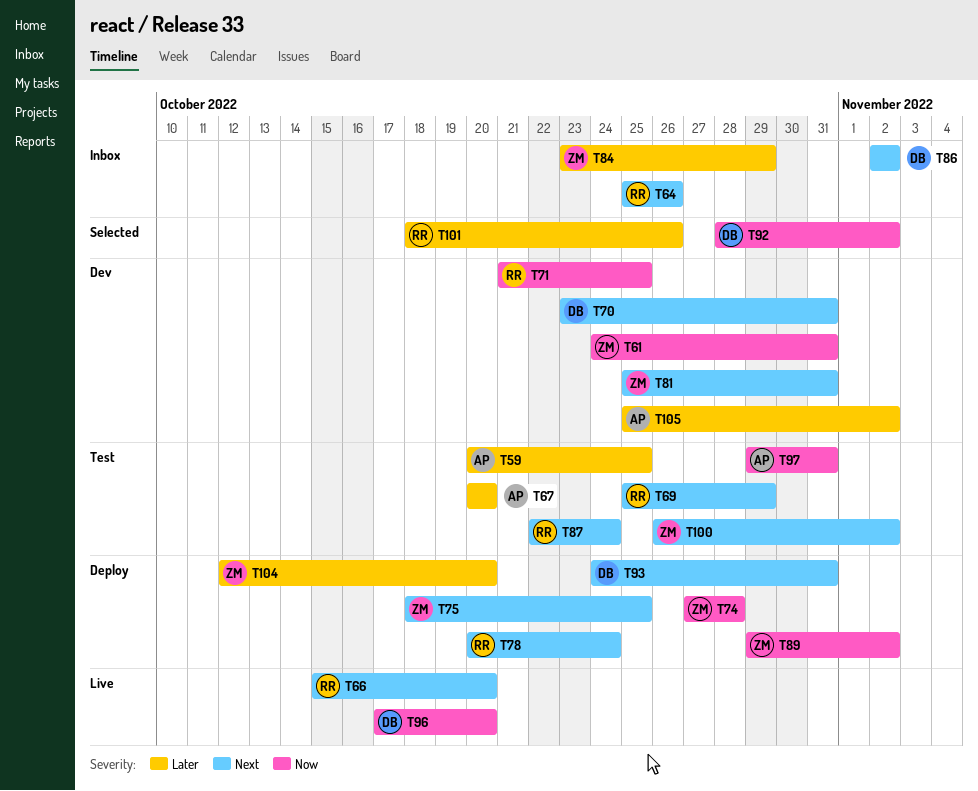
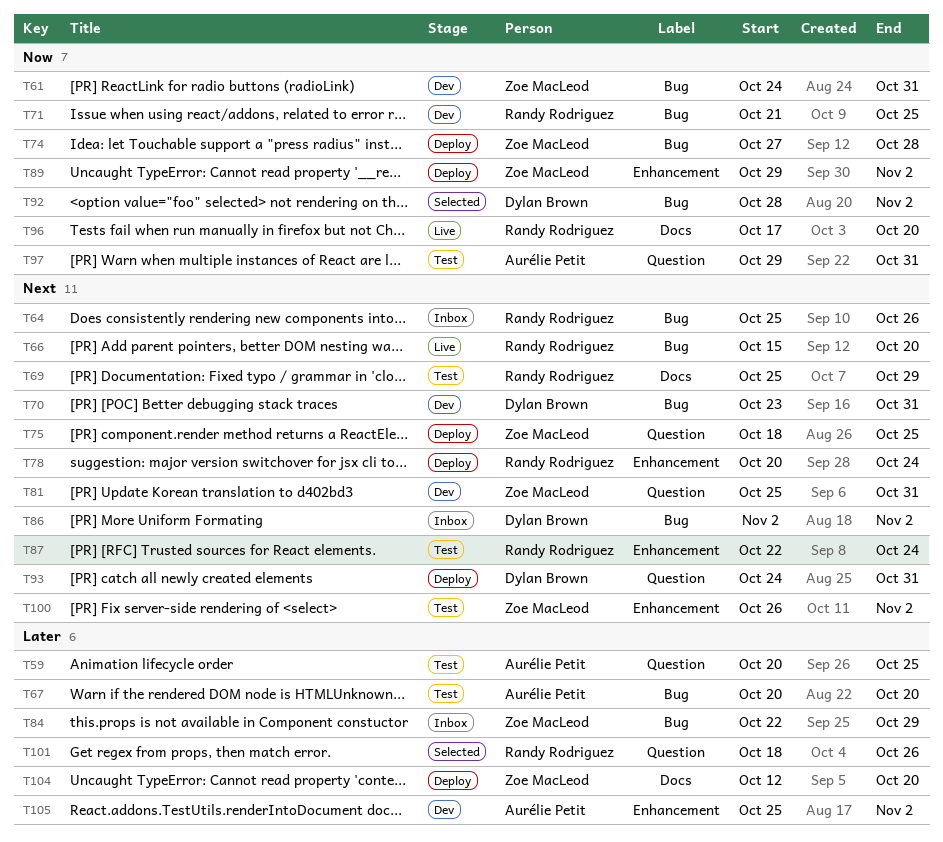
T84, start: Oct 23 -> Oct 22
T96, owner: Dylan Brown -> Randy Rodriguez

